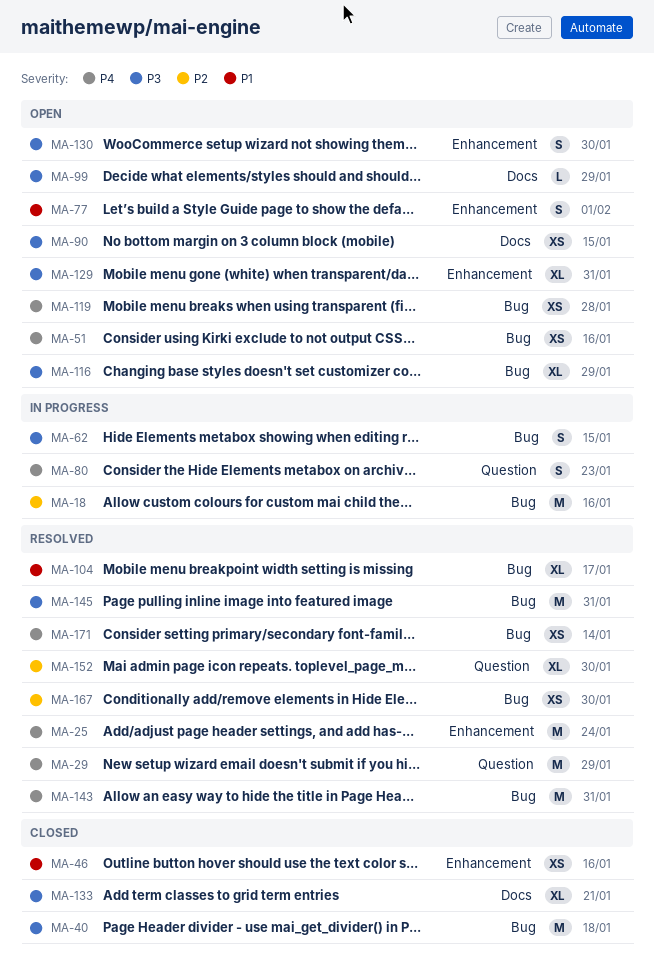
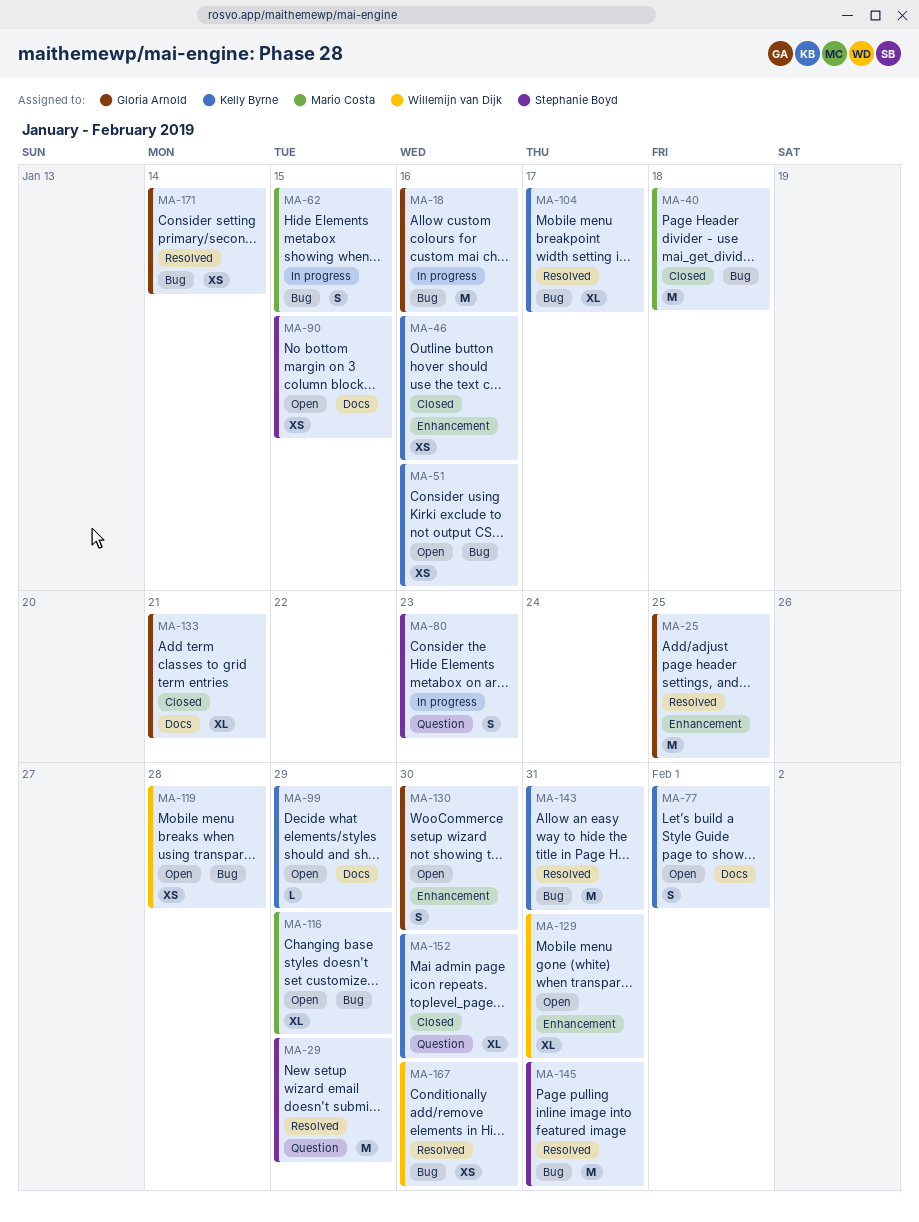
MA-25, due: Jan 24 -> Jan 25
MA-77, label: Enhancement -> Docs
MA-152, status: Resolved -> Closed

